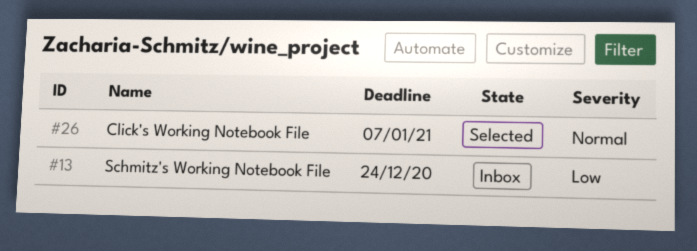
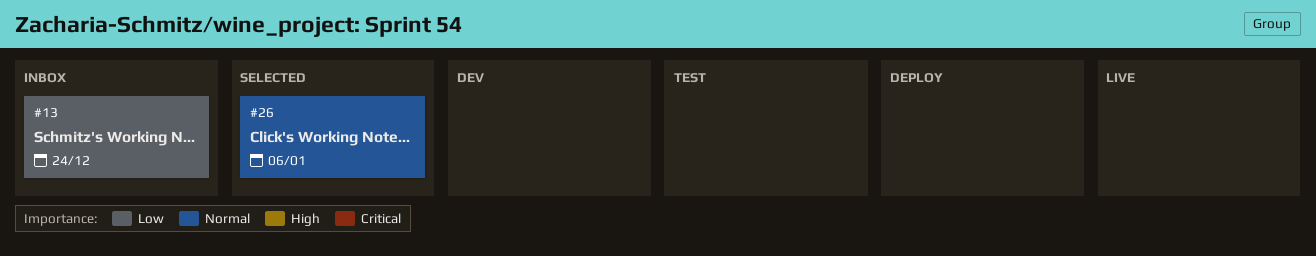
#26, due: Jan 7 -> Jan 6

